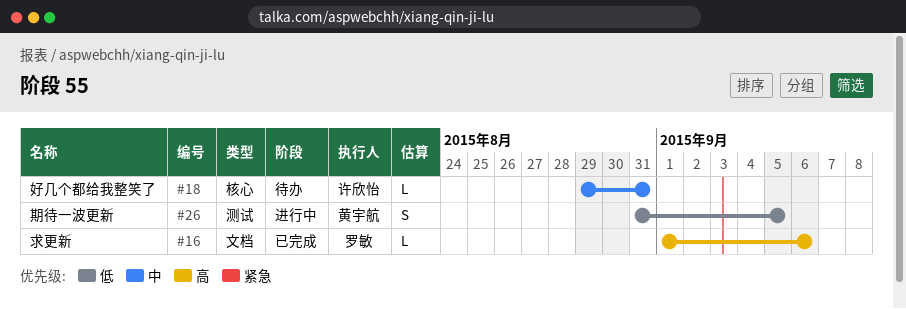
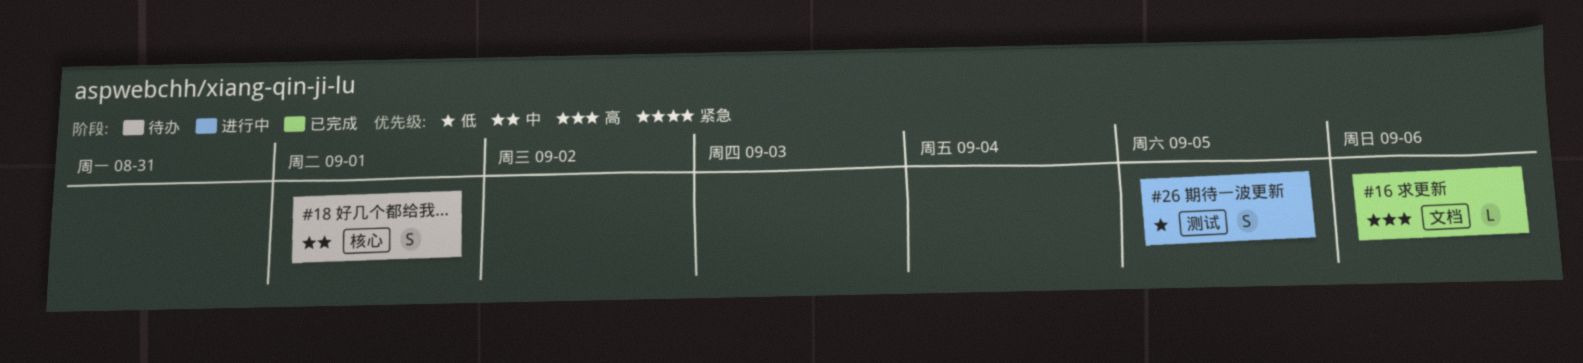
#18, estimate: L -> S
#18, due: Aug 31 -> Sep 1

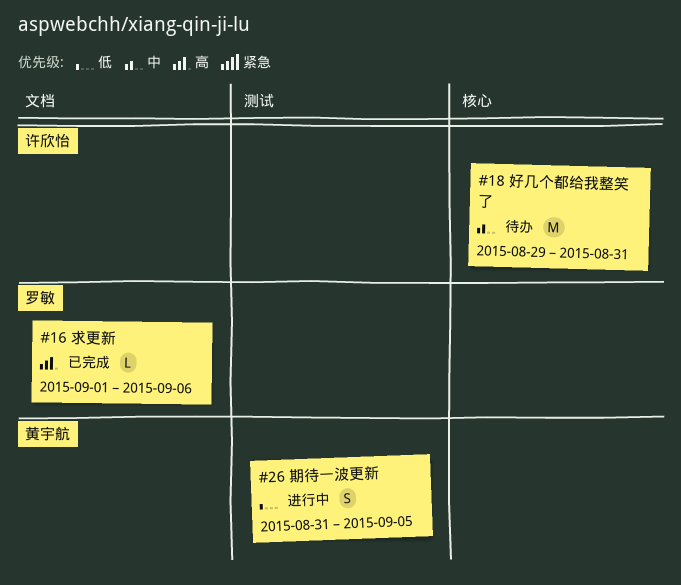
#18, estimate: S -> M
#18, due: Sep 1 -> Aug 31

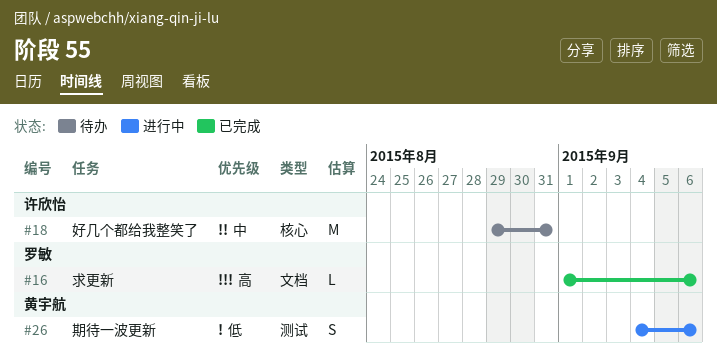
#26, start: Aug 31 -> Sep 4
#26, due: Sep 5 -> Sep 6

